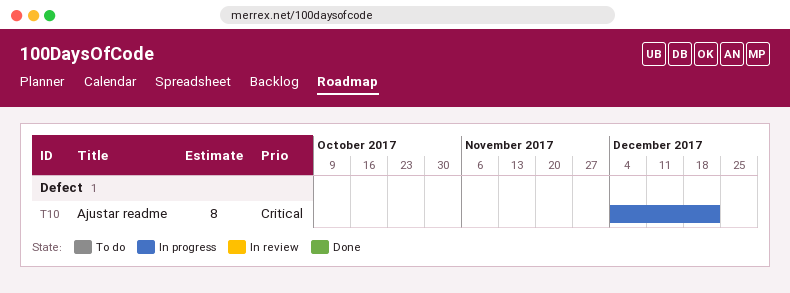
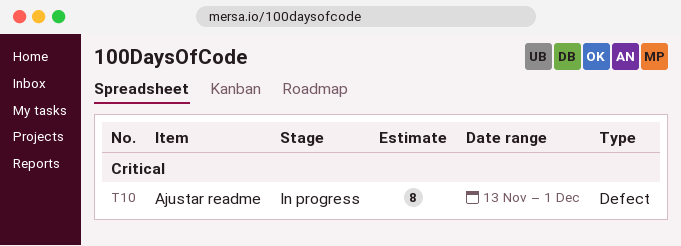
T10, start: Dec 4 -> Nov 13
T10, due: Dec 22 -> Dec 1

